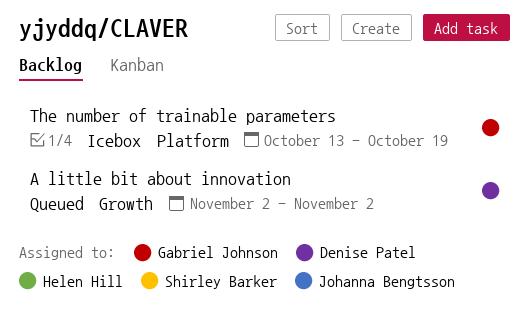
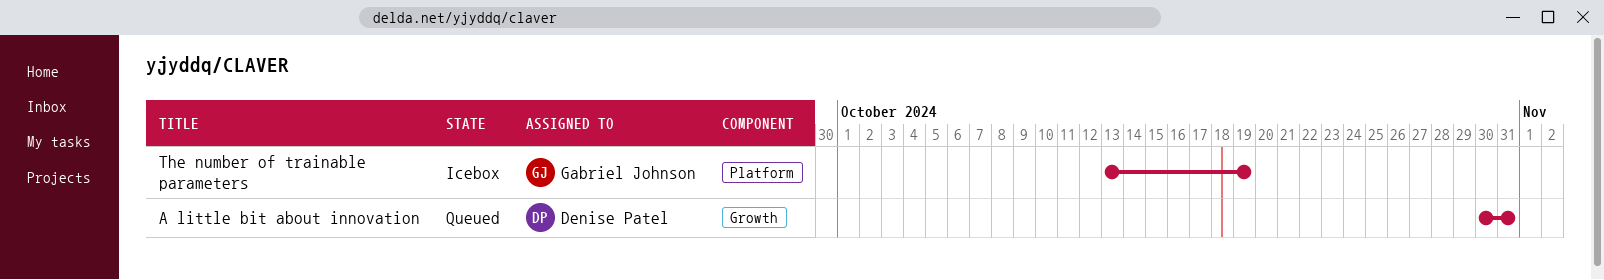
A little bit about innovation, start: Nov 2 -> Oct 30
A little bit about innovation, due: Nov 2 -> Oct 31

